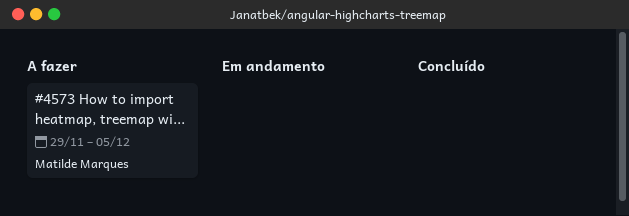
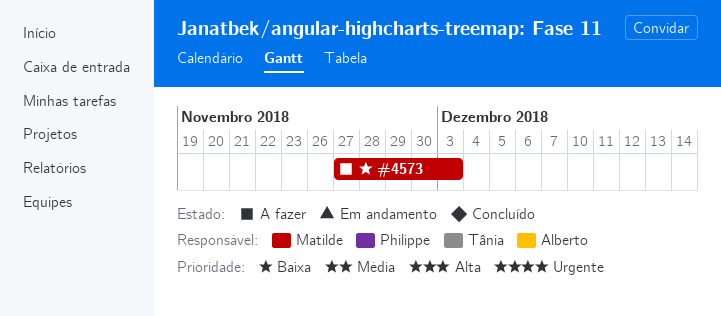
#4573, start: Nov 29 -> Nov 27
#4573, due: Dec 5 -> Dec 3

